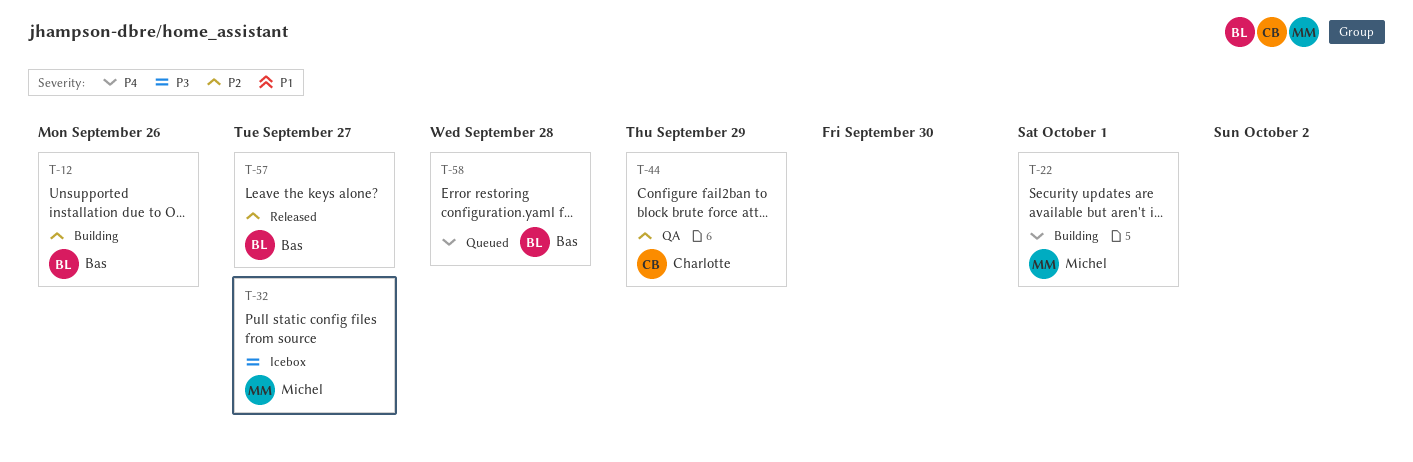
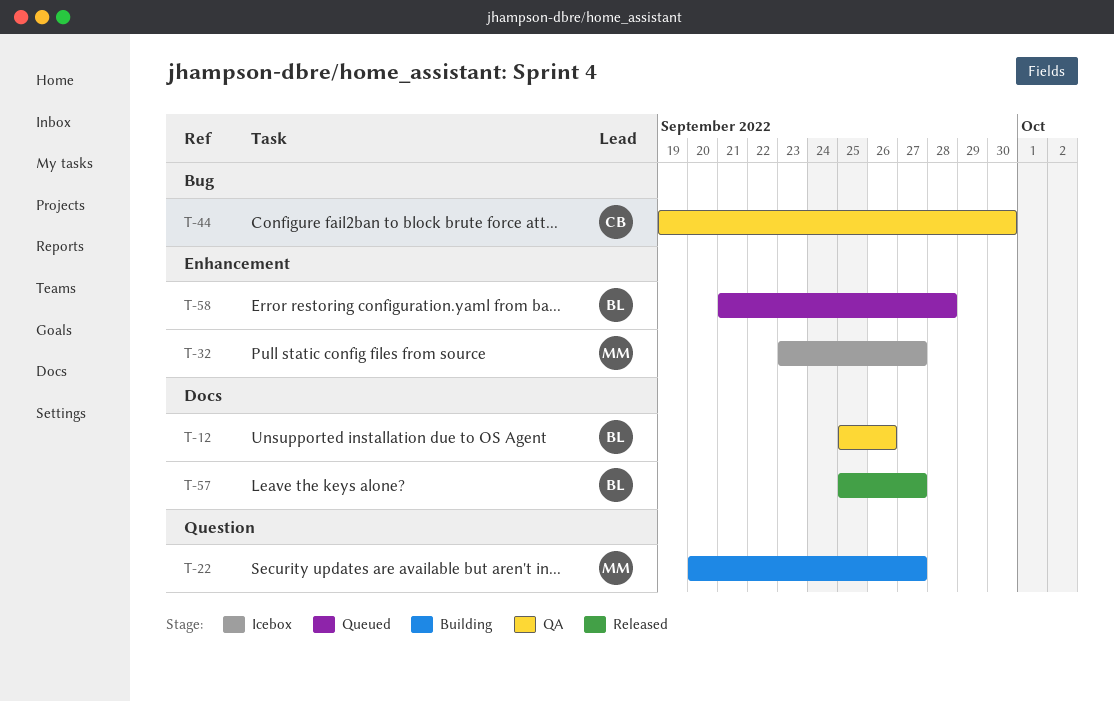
T-12, status: Building -> QA
T-22, due: Oct 1 -> Sep 27
T-44, due: Sep 29 -> Sep 30

